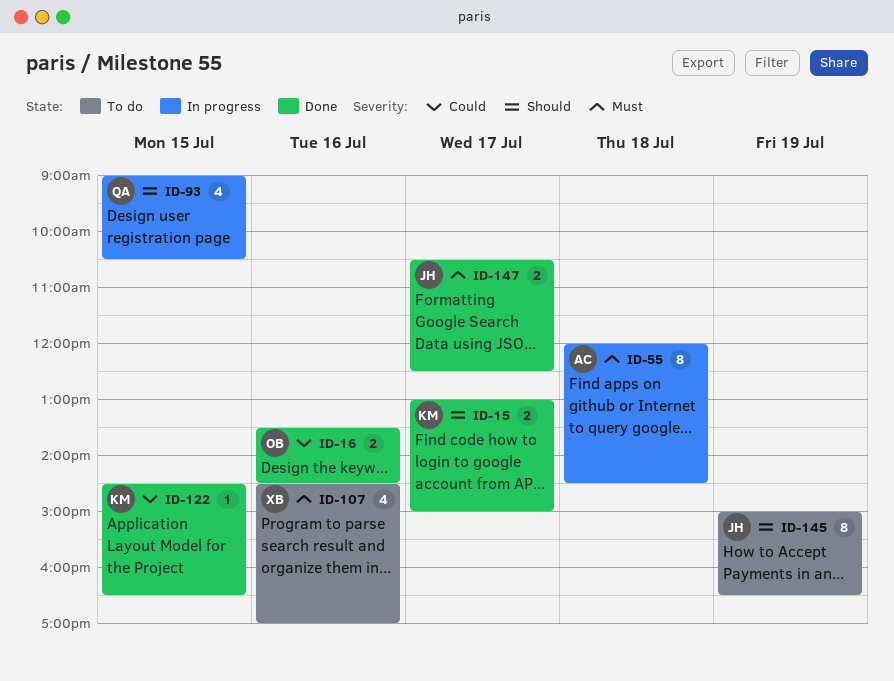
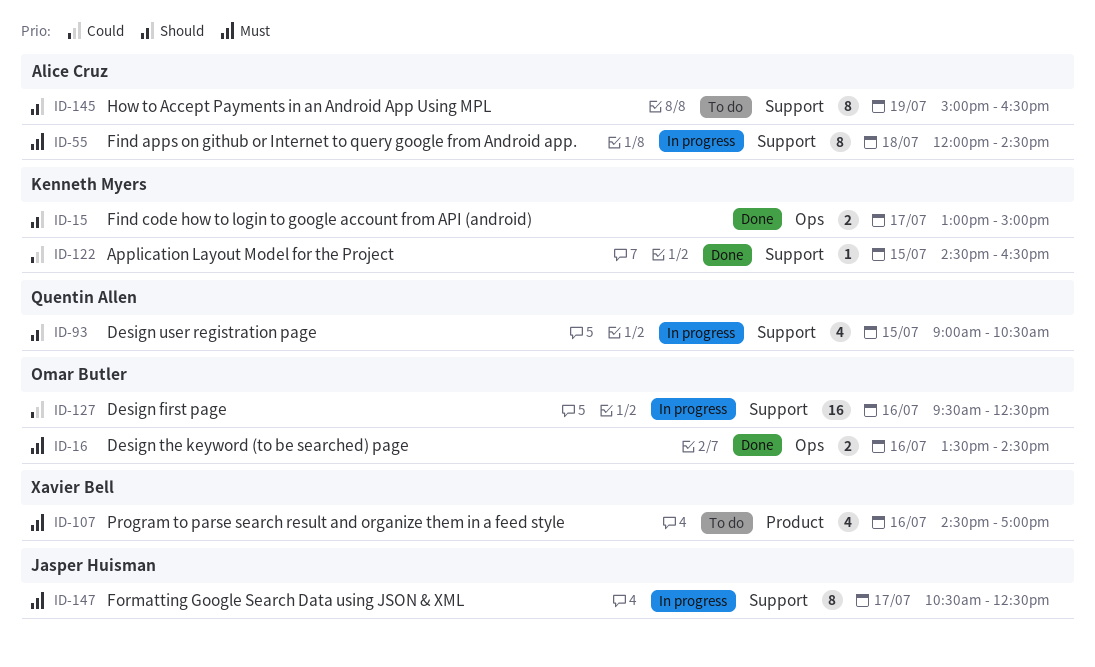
ID-16, priority: Could -> Must
ID-127: none -> present
ID-145, owner: Jasper Huisman -> Alice Cruz
ID-147, status: Done -> In progress
ID-147, estimate: 2 -> 8

